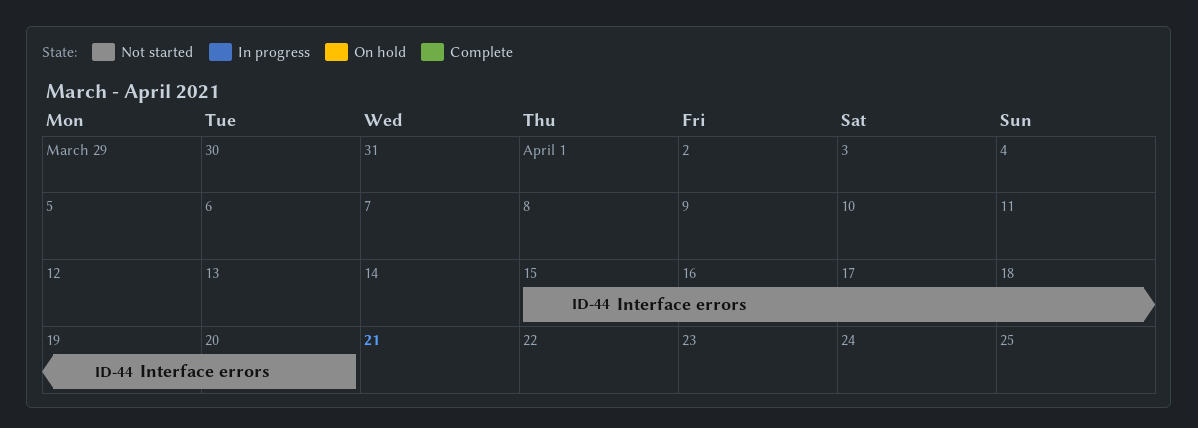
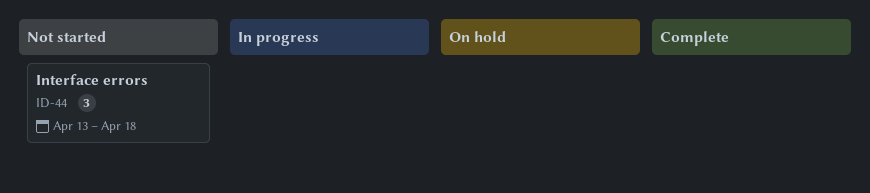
ID-44, start: Apr 15 -> Apr 13
ID-44, due: Apr 20 -> Apr 18

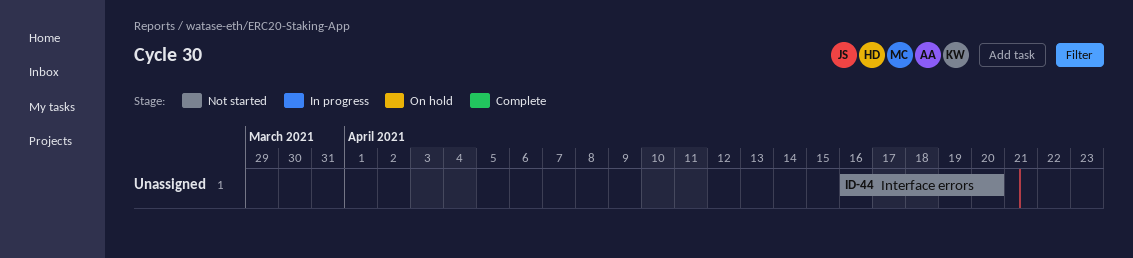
ID-44, start: Apr 13 -> Apr 16
ID-44, due: Apr 18 -> Apr 20

